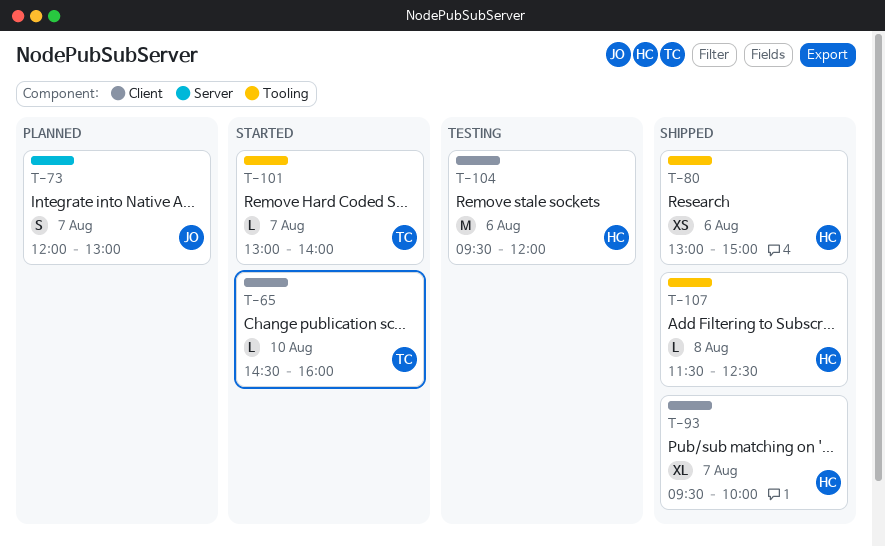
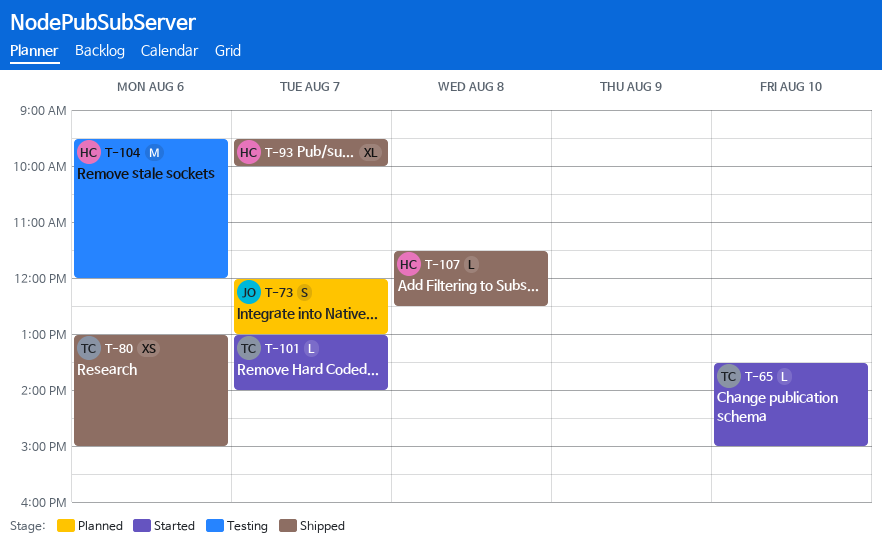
T-65, begins: 14:30 -> 13:30
T-65, ends: 16:00 -> 15:00
T-80, owner: HC -> TC

